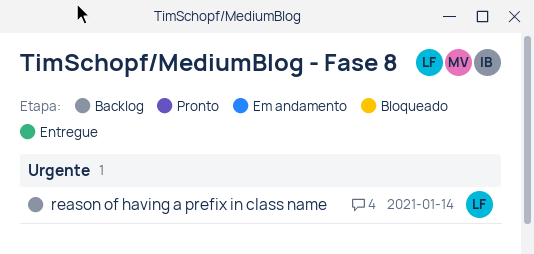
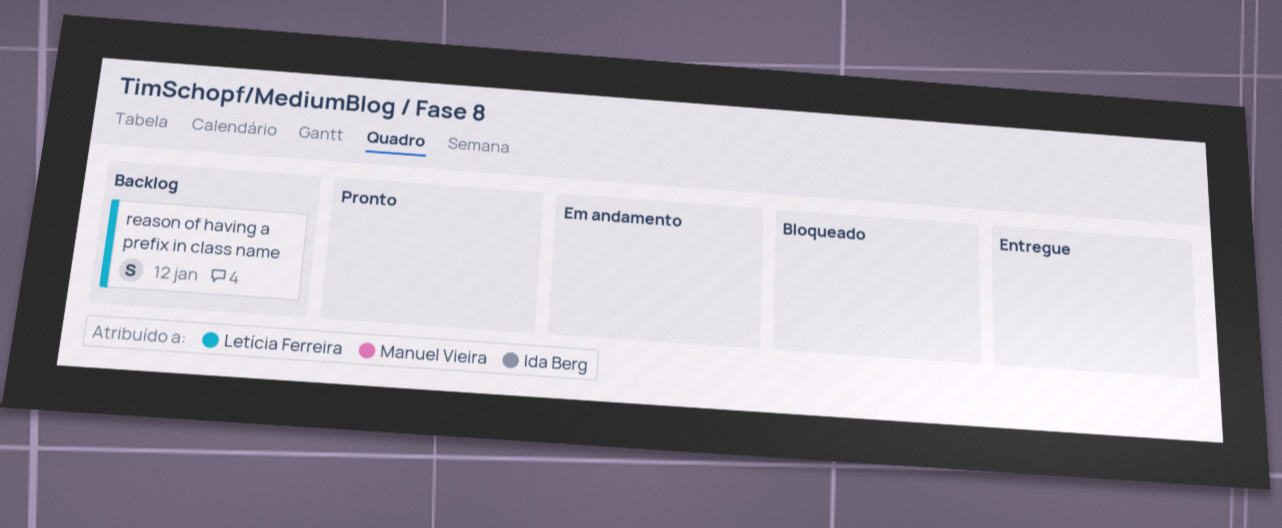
reason of having a prefix in class name, due: Jan 14 -> Jan 12

